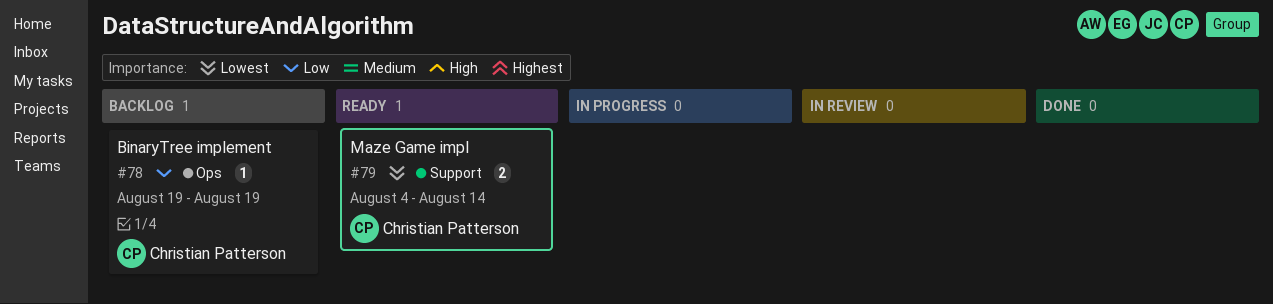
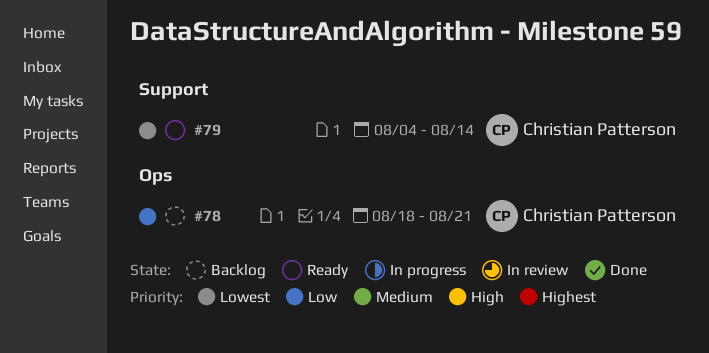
#78, start: Aug 19 -> Aug 18
#78, due: Aug 19 -> Aug 21

